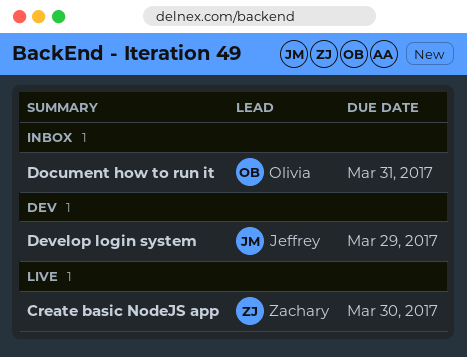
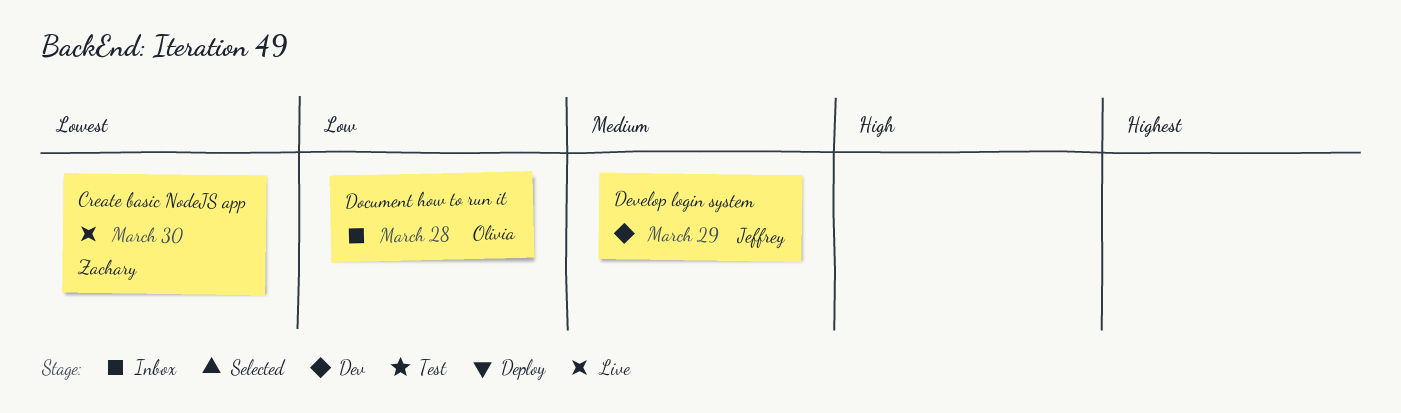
Document how to run it, due: Mar 31 -> Mar 28

